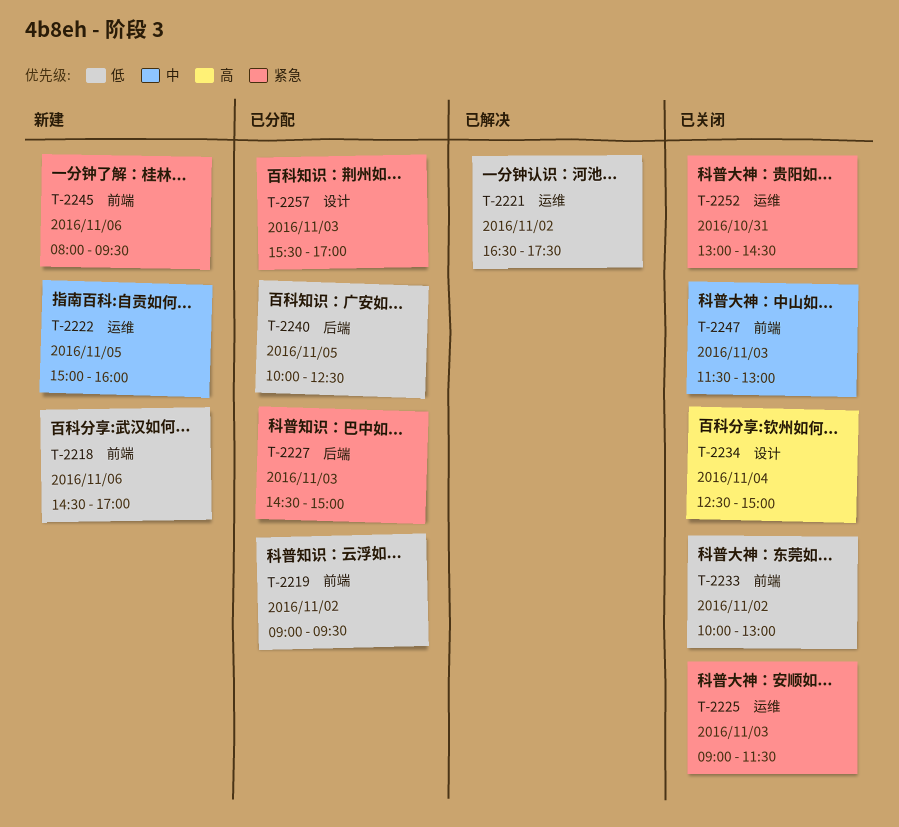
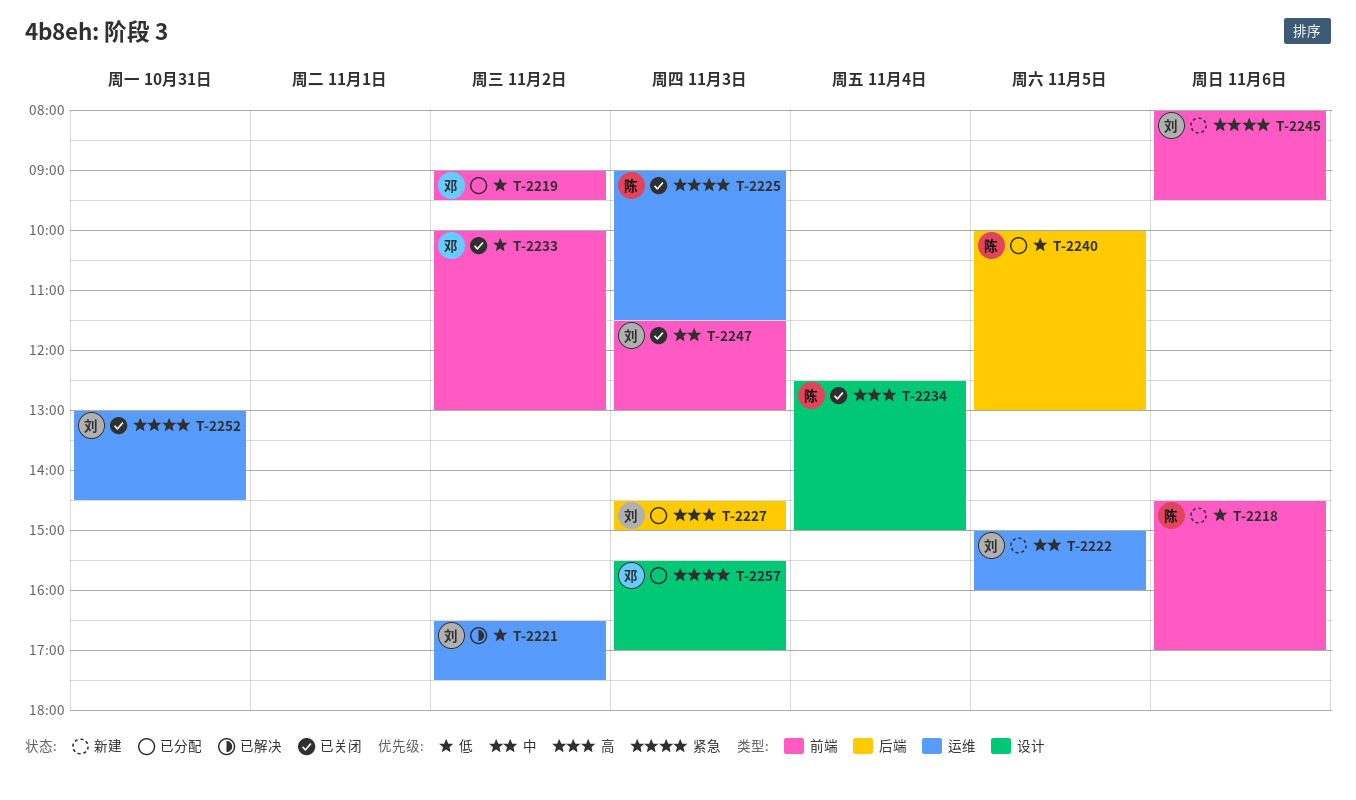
T-2227, priority: 紧急 -> 高
T-2240, ends: 12:30 -> 13:00

